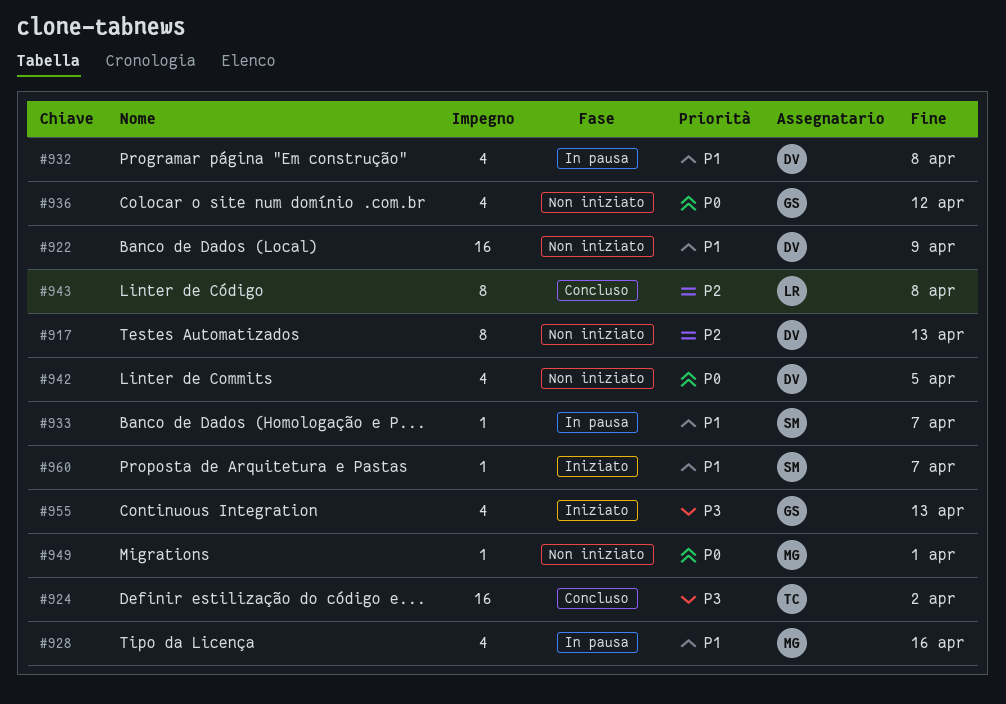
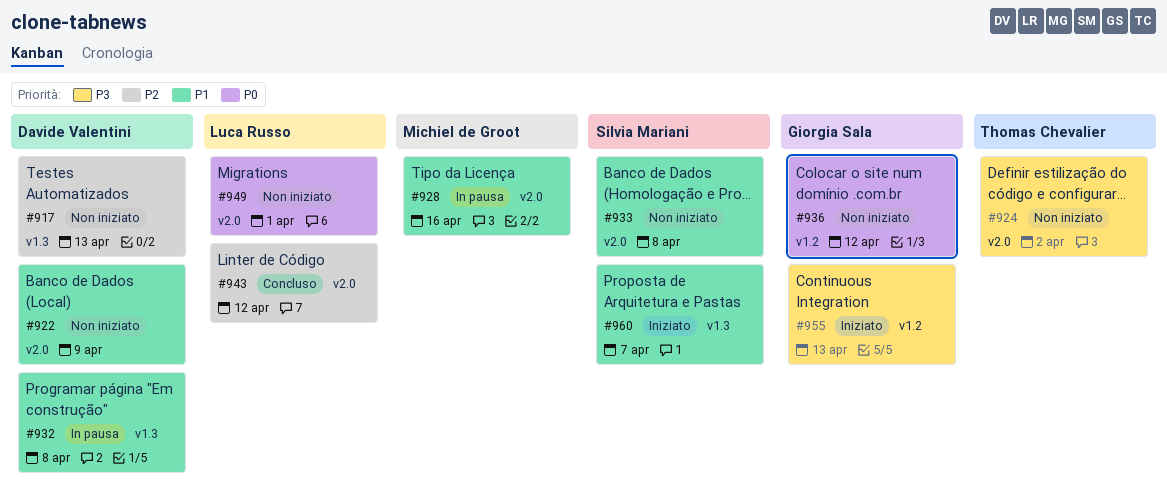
#924, status: Concluso -> Non iniziato
#933, status: In pausa -> Non iniziato
#933, due: Apr 7 -> Apr 8
#942: present -> none
#943, due: Apr 8 -> Apr 12
#949, owner: Michiel de Groot -> Luca Russo

